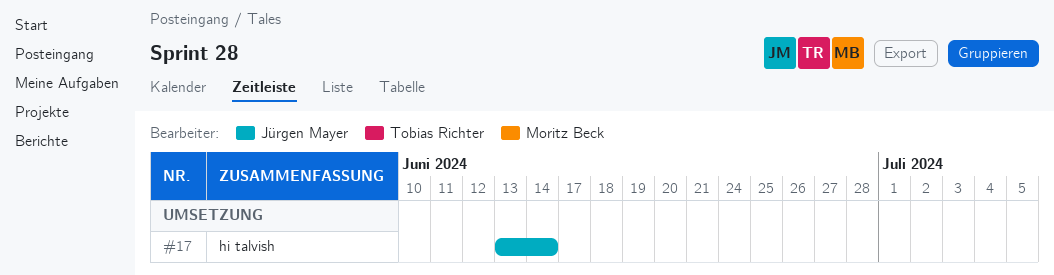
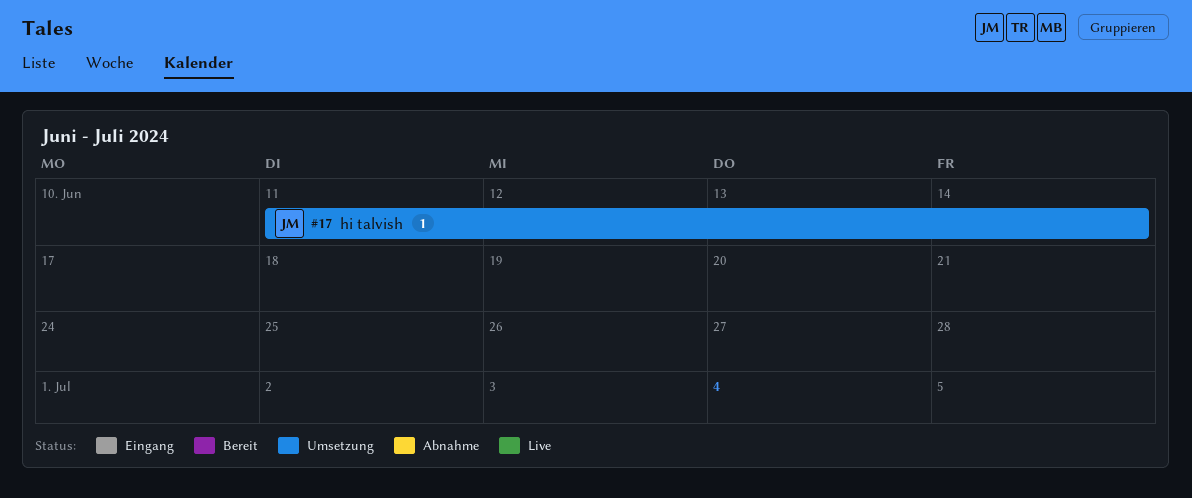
#17, start: Jun 13 -> Jun 11

